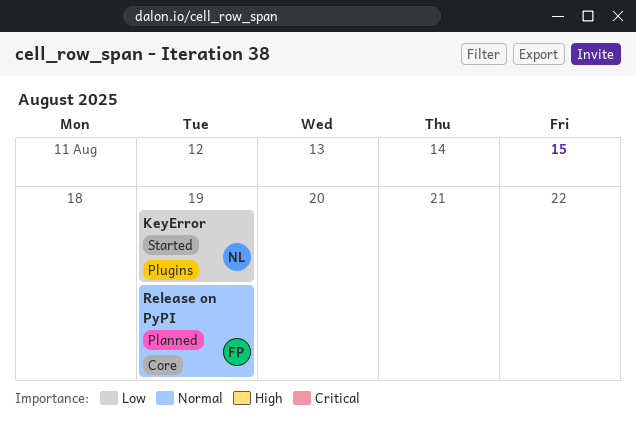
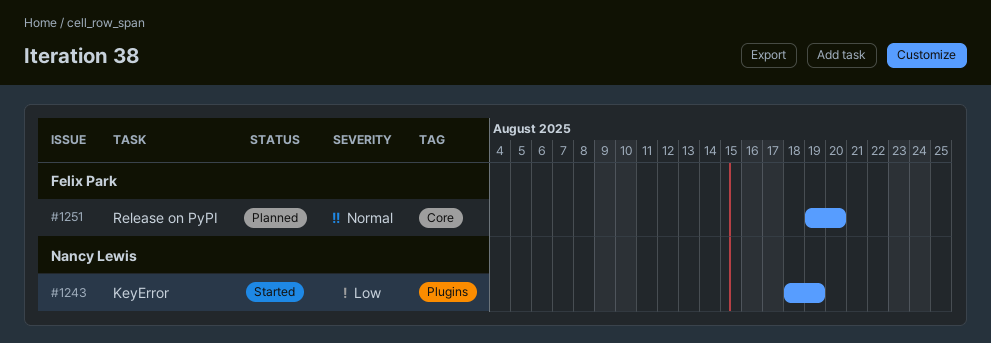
Release on PyPI, due: Aug 19 -> Aug 20

